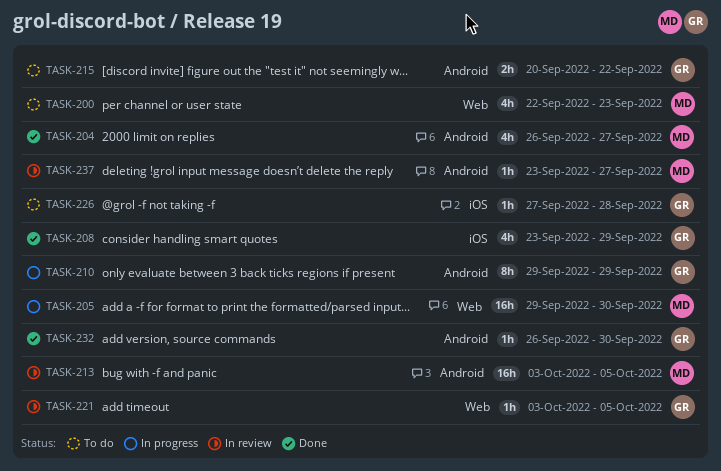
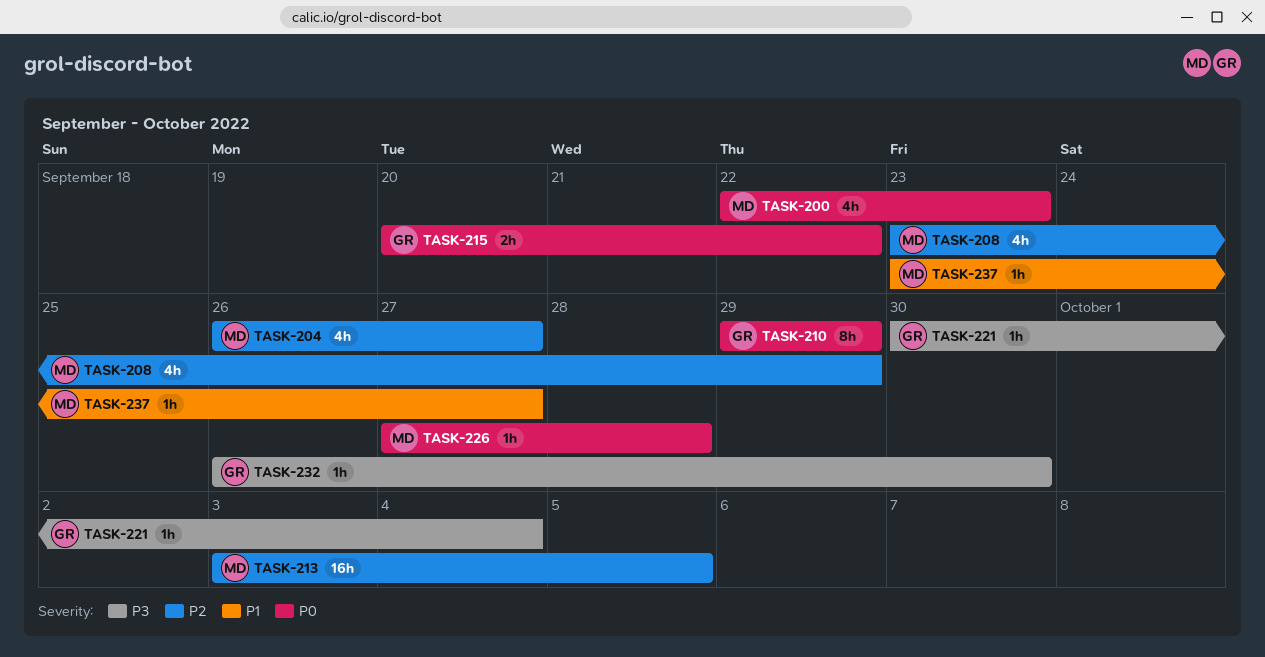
TASK-205: present -> none
TASK-208, owner: GR -> MD
TASK-221, start: Oct 3 -> Sep 30
TASK-221, due: Oct 5 -> Oct 4
TASK-226, owner: GR -> MD

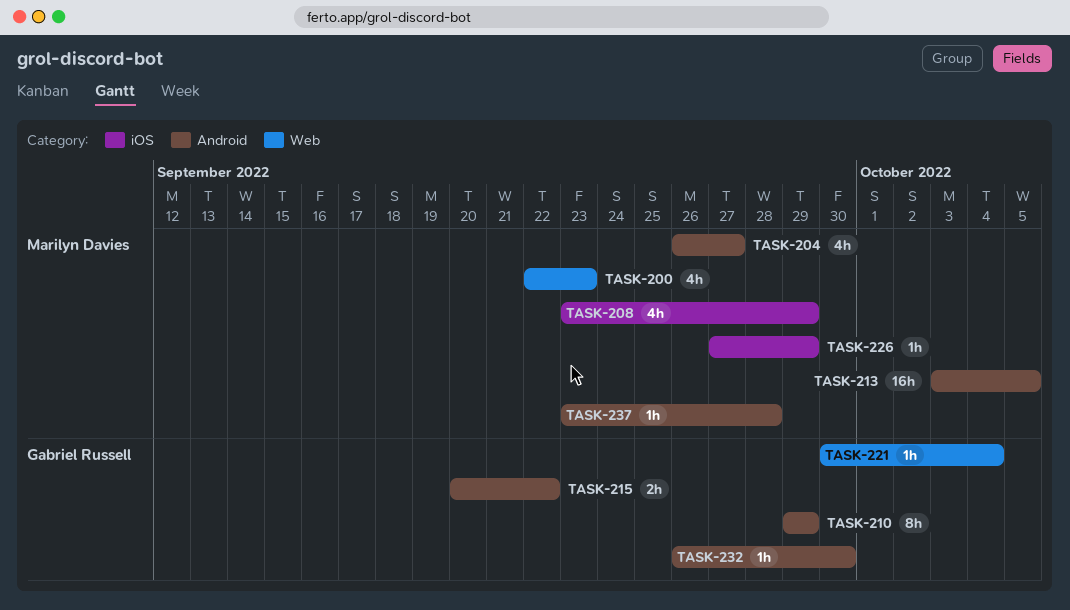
TASK-226, due: Sep 28 -> Sep 29
TASK-237, due: Sep 27 -> Sep 28

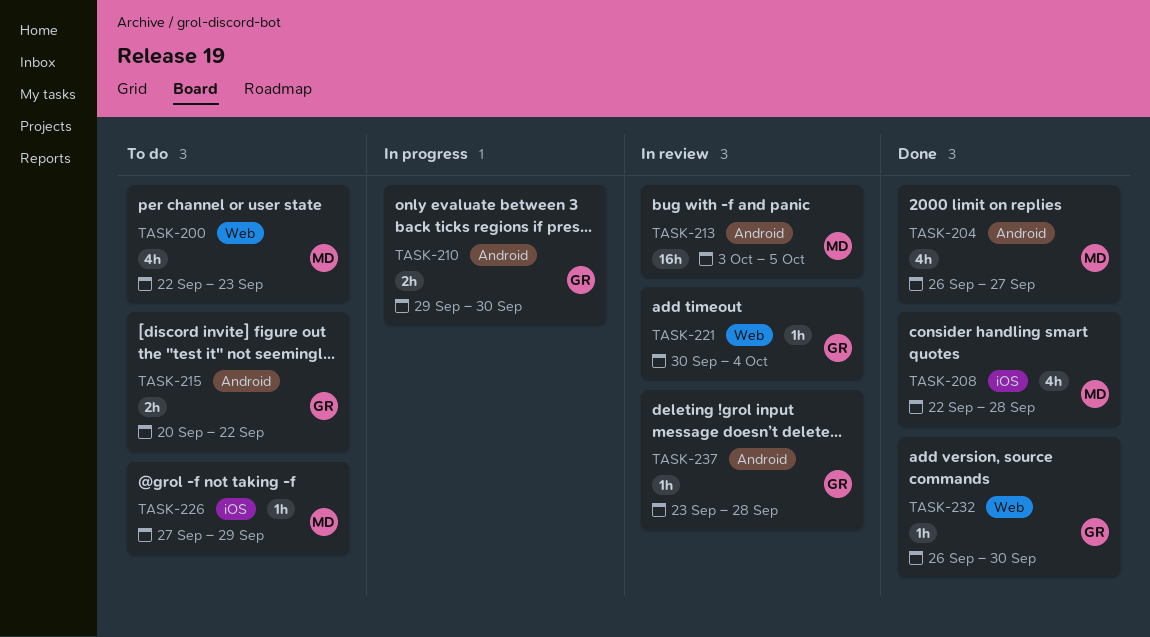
TASK-208, start: Sep 23 -> Sep 22
TASK-208, due: Sep 29 -> Sep 28
TASK-210, estimate: 8h -> 2h
TASK-210, due: Sep 29 -> Sep 30
TASK-232, label: Android -> Web
TASK-237, owner: Marilyn Davies -> Gabriel Russell

